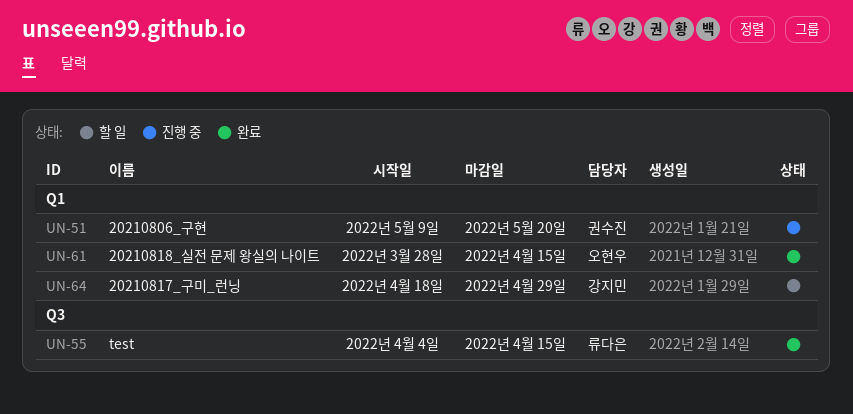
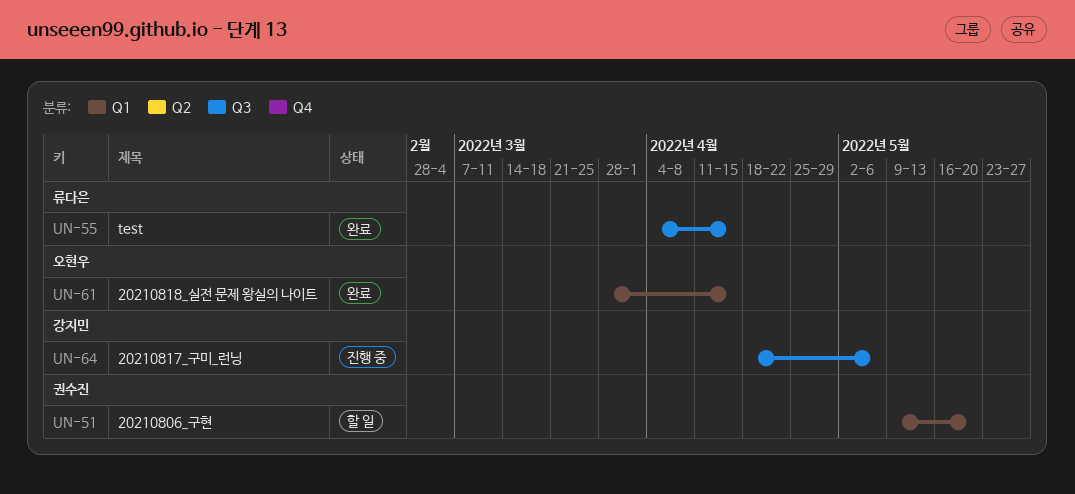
UN-51, status: 진행 중 -> 할 일
UN-64, status: 할 일 -> 진행 중
UN-64, label: Q1 -> Q3
UN-64, due: Apr 29 -> May 6

